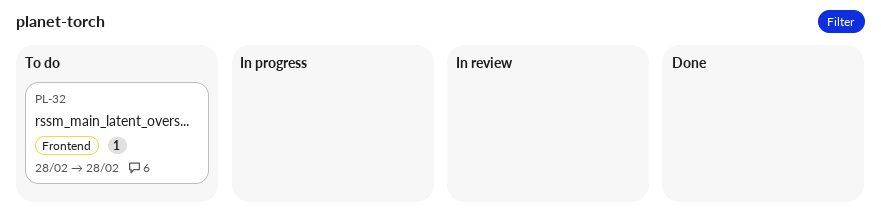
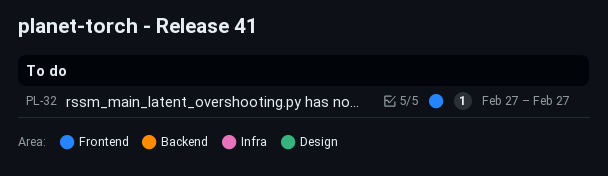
PL-32, start: Feb 28 -> Feb 27
PL-32, due: Feb 28 -> Feb 27

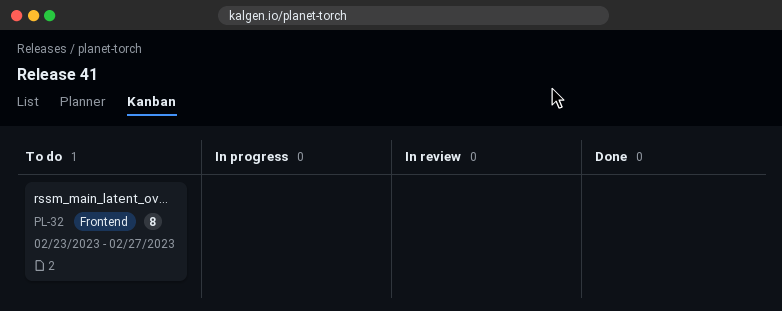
PL-32, estimate: 1 -> 8
PL-32, start: Feb 27 -> Feb 23

